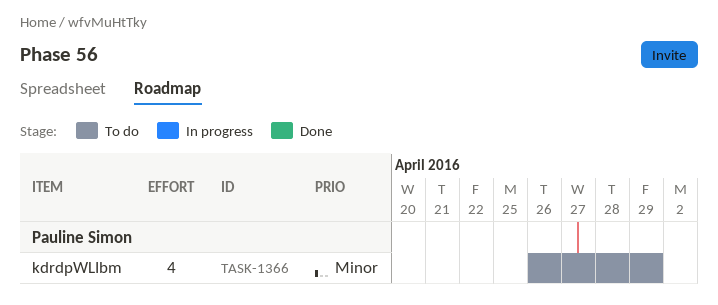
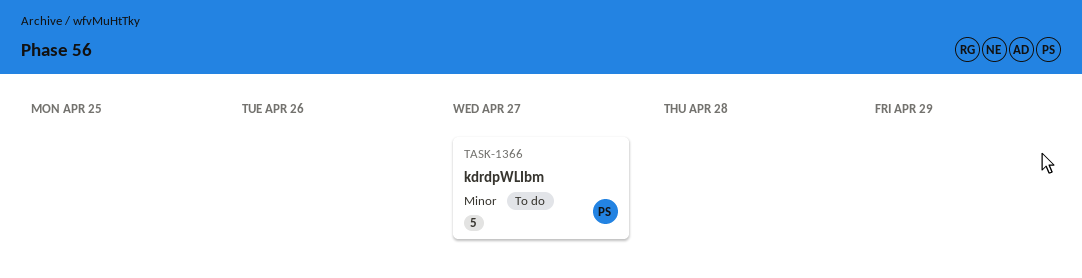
TASK-1366, estimate: 4 -> 5
TASK-1366, due: Apr 29 -> Apr 27

